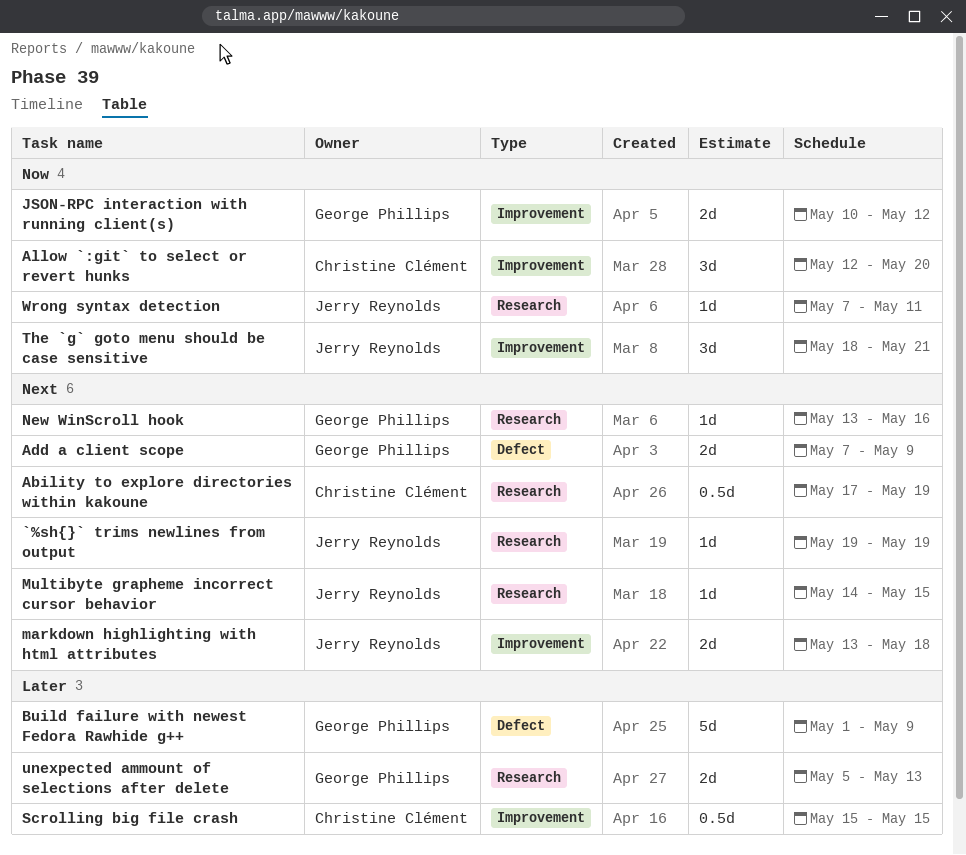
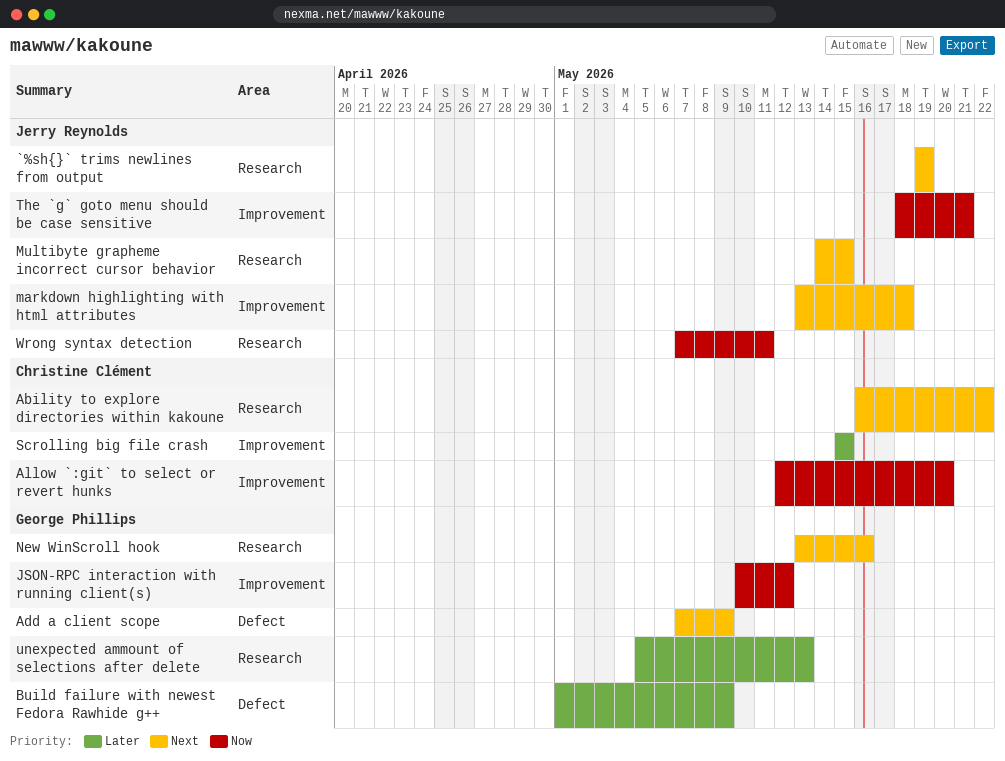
Ability to explore directories within kakoune, start: May 17 -> May 16
Ability to explore directories within kakoune, due: May 19 -> May 22

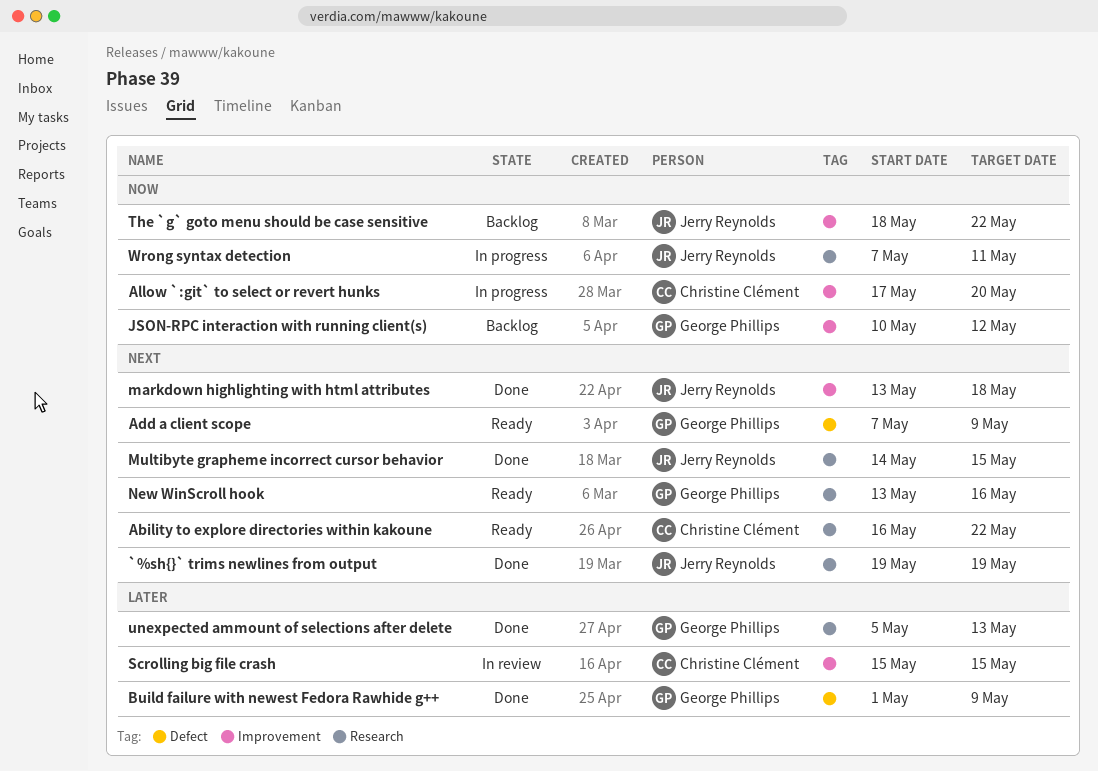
Allow `:git` to select or revert hunks, start: May 12 -> May 17
The `g` goto menu should be case sensitive, due: May 21 -> May 22

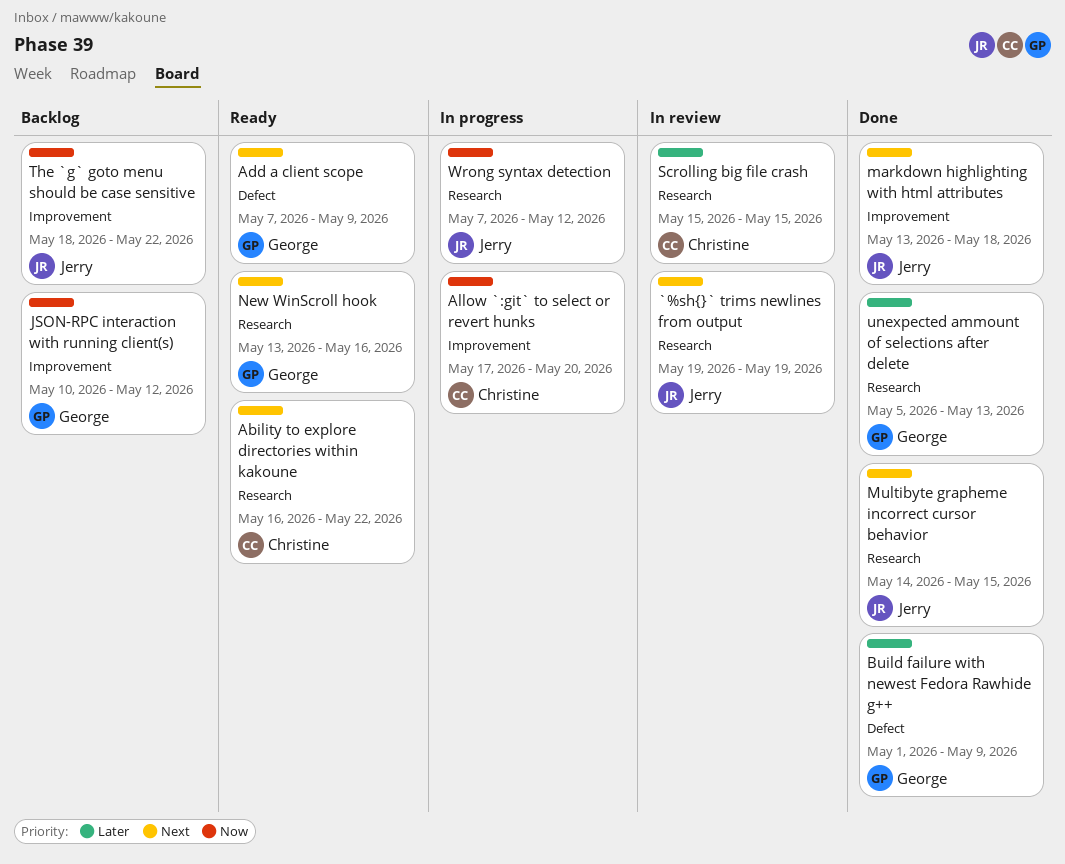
`%sh{}` trims newlines from output, status: Done -> In review
Scrolling big file crash, label: Improvement -> Research
Wrong syntax detection, due: May 11 -> May 12

